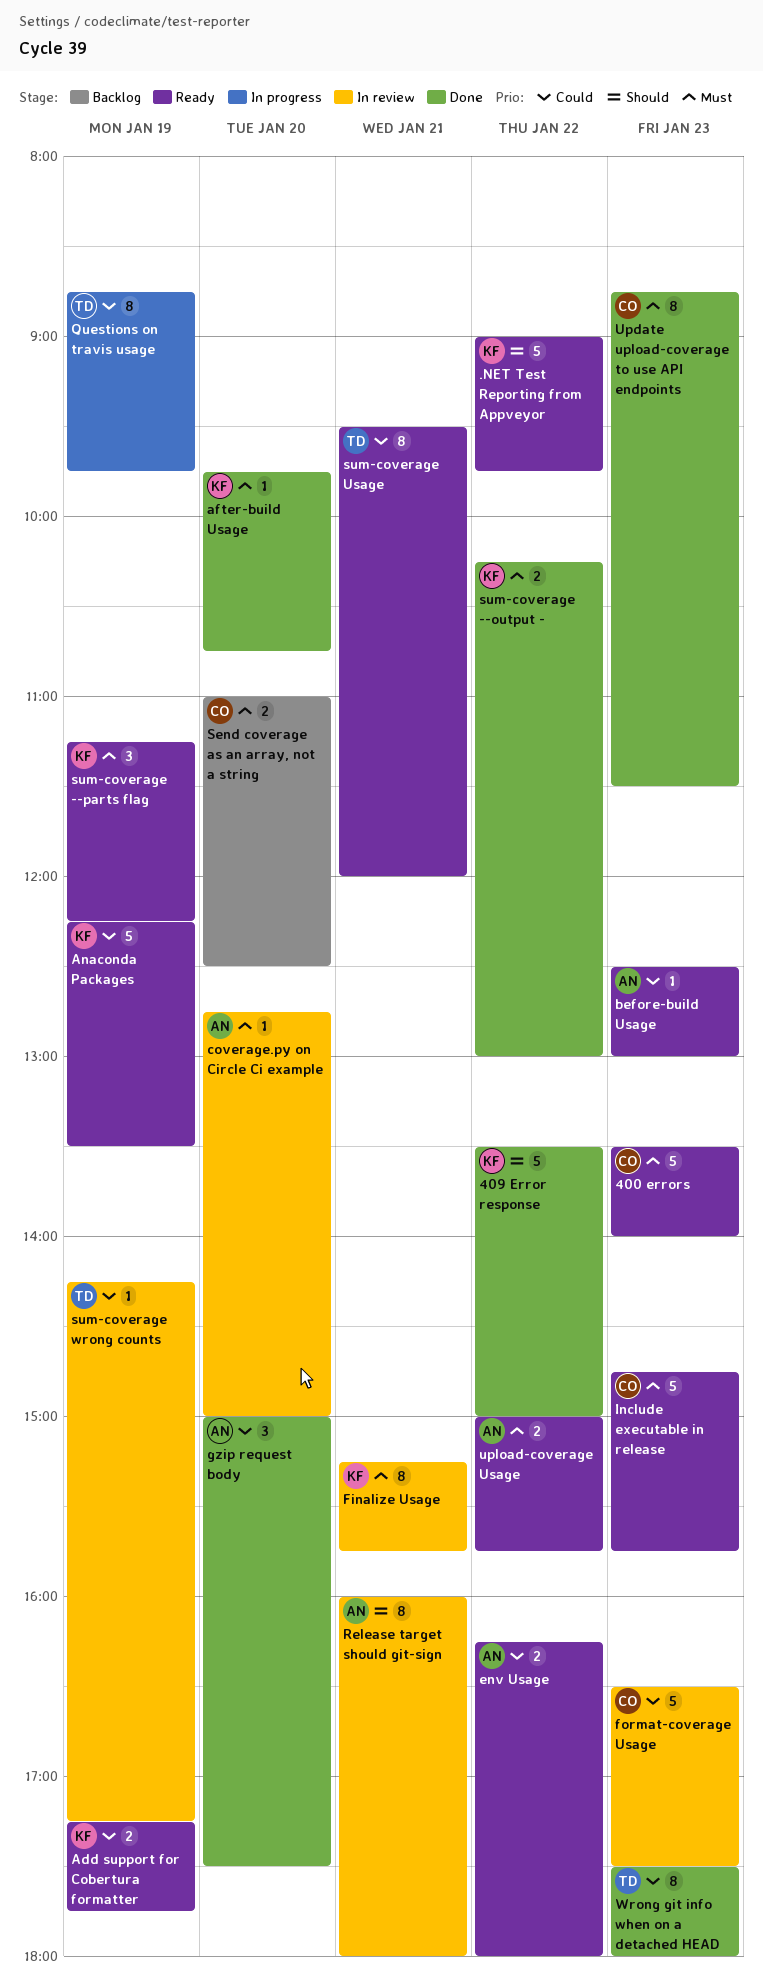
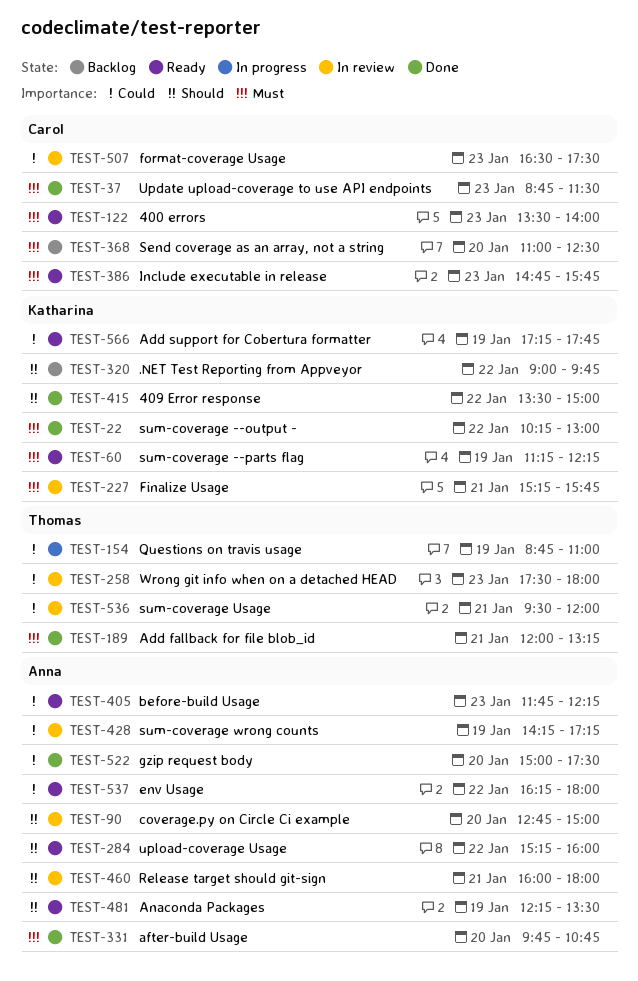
.NET Test Reporting from Appveyor, status: Ready -> Backlog
Add fallback for file blob_id: none -> present
after-build Usage, owner: Katharina -> Anna
Anaconda Packages, owner: Katharina -> Anna
Anaconda Packages, priority: Could -> Should
before-build Usage, begins: 12:30 -> 11:45
before-build Usage, ends: 13:00 -> 12:15
coverage.py on Circle Ci example, priority: Must -> Should
Questions on travis usage, ends: 09:45 -> 11:00
sum-coverage Usage, status: Ready -> In review
sum-coverage wrong counts, owner: Thomas -> Anna
upload-coverage Usage, priority: Must -> Should
upload-coverage Usage, begins: 15:00 -> 15:15
upload-coverage Usage, ends: 15:45 -> 16:00
Wrong git info when on a detached HEAD, status: Done -> In review

